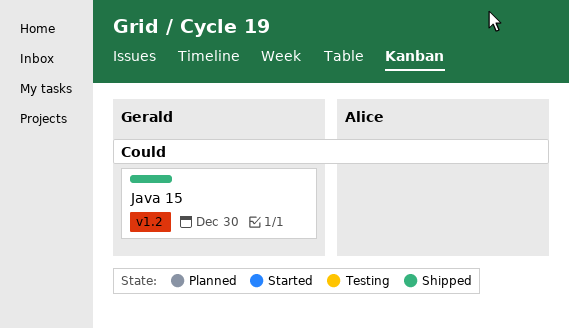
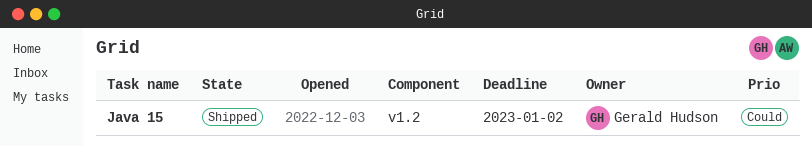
Java 15, due: Dec 30 -> Jan 2

